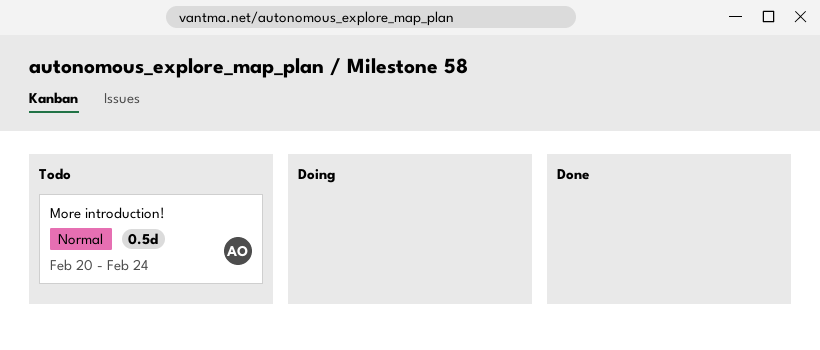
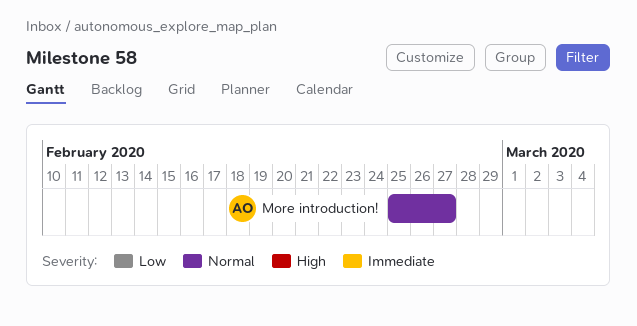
More introduction!, start: Feb 20 -> Feb 25
More introduction!, due: Feb 24 -> Feb 27

